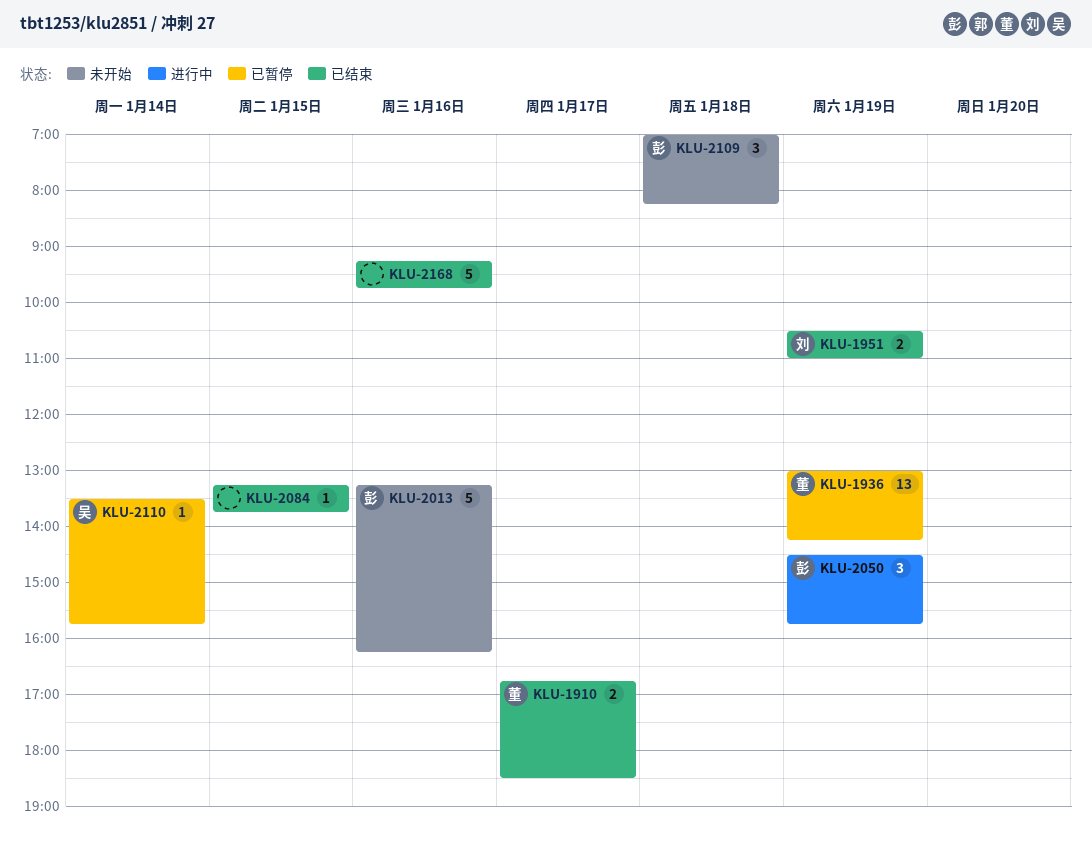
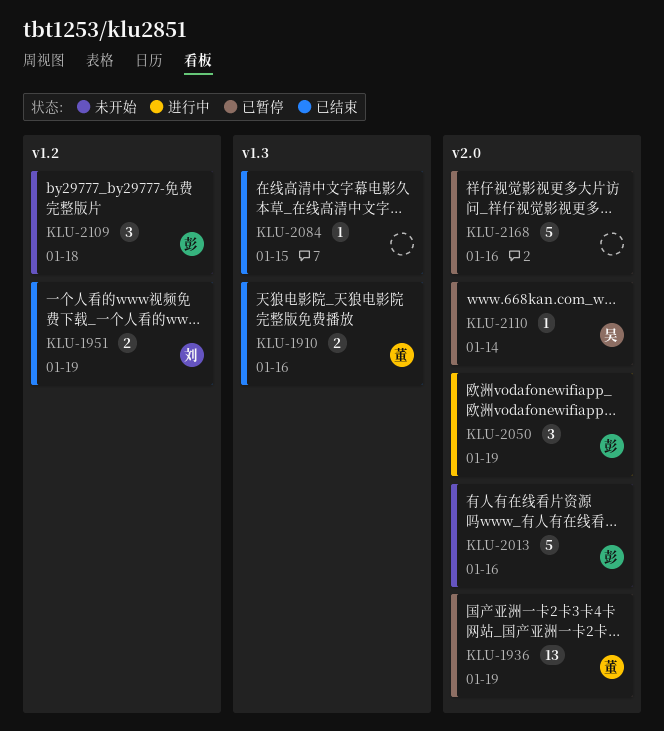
KLU-1910, day: Jan 17 -> Jan 16
KLU-2168, status: 已结束 -> 已暂停

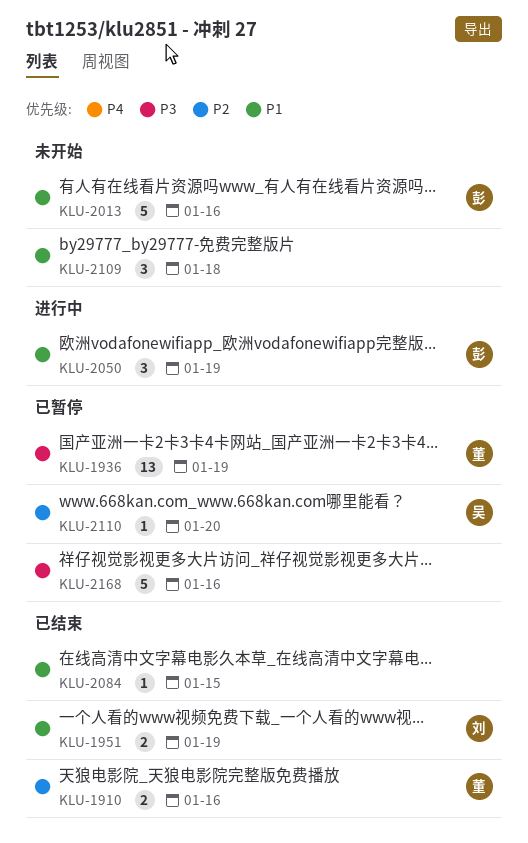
KLU-2109, owner: 彭 -> none
KLU-2110, day: Jan 14 -> Jan 20

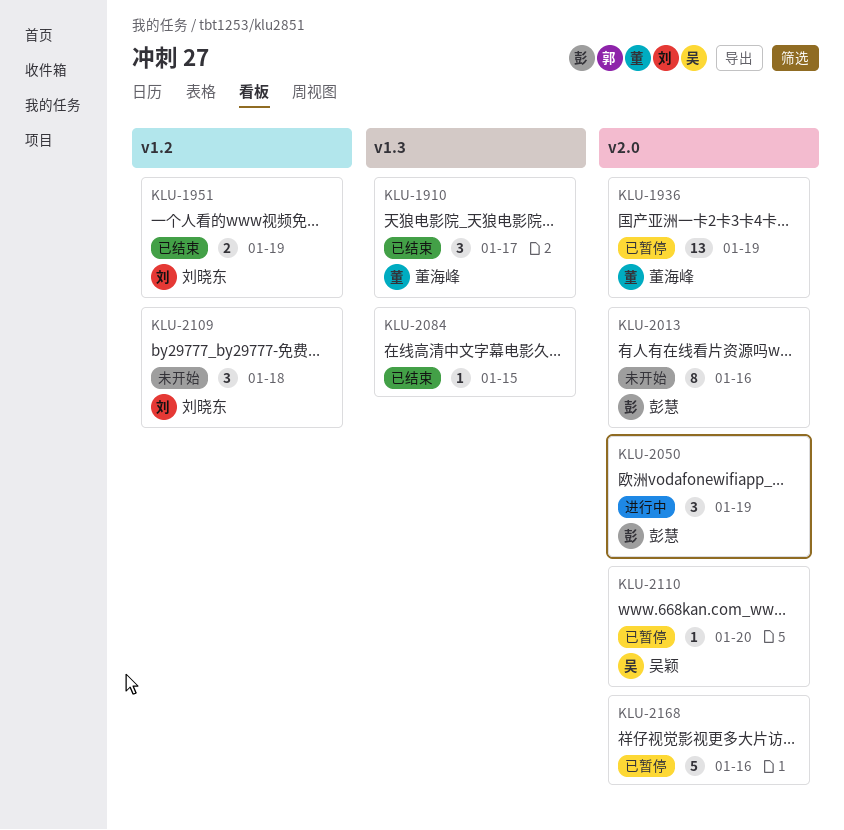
KLU-1910, estimate: 2 -> 3
KLU-1910, day: Jan 16 -> Jan 17
KLU-2013, estimate: 5 -> 8
KLU-2109, owner: none -> 刘晓东

